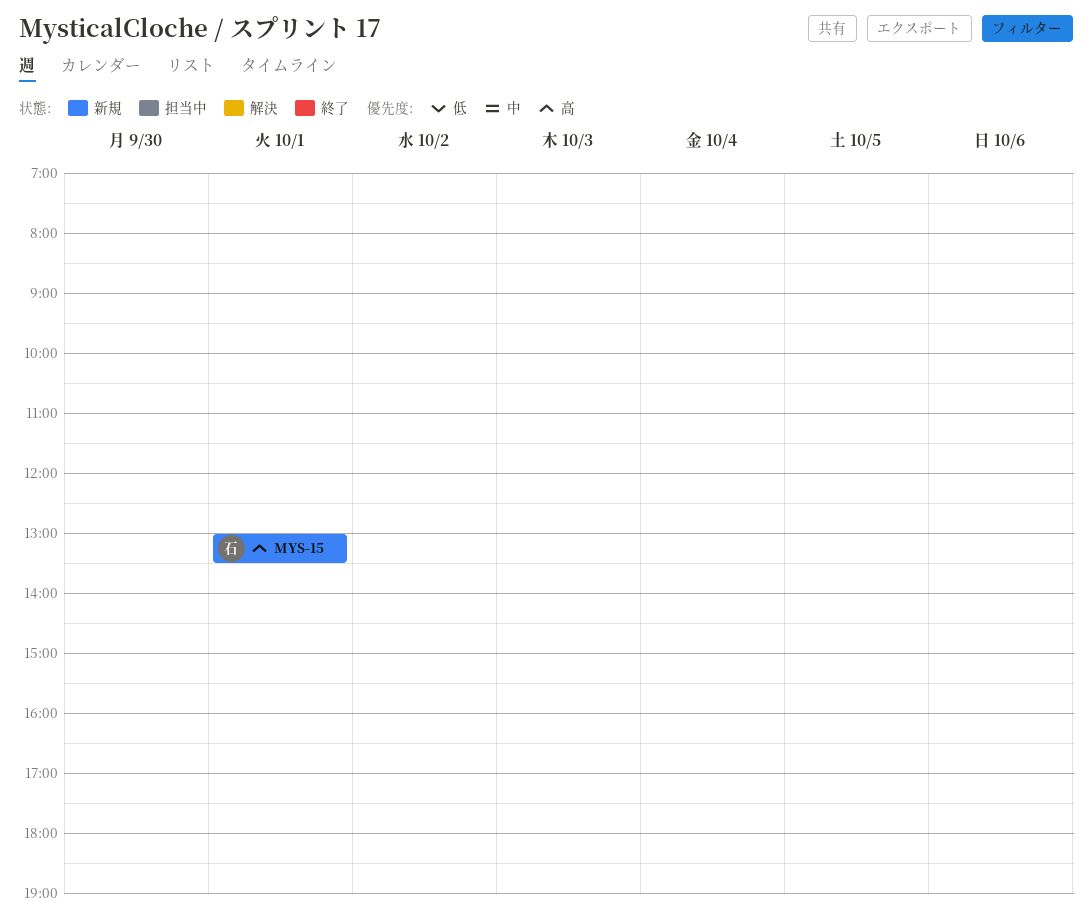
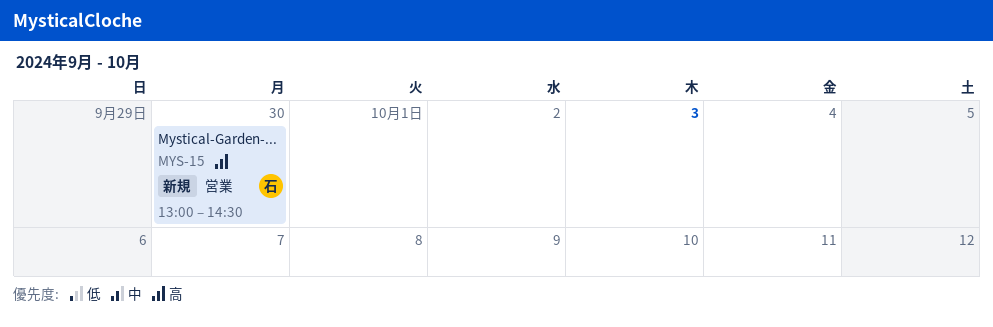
MYS-15, day: Oct 1 -> Sep 30
MYS-15, ends: 13:30 -> 14:30

